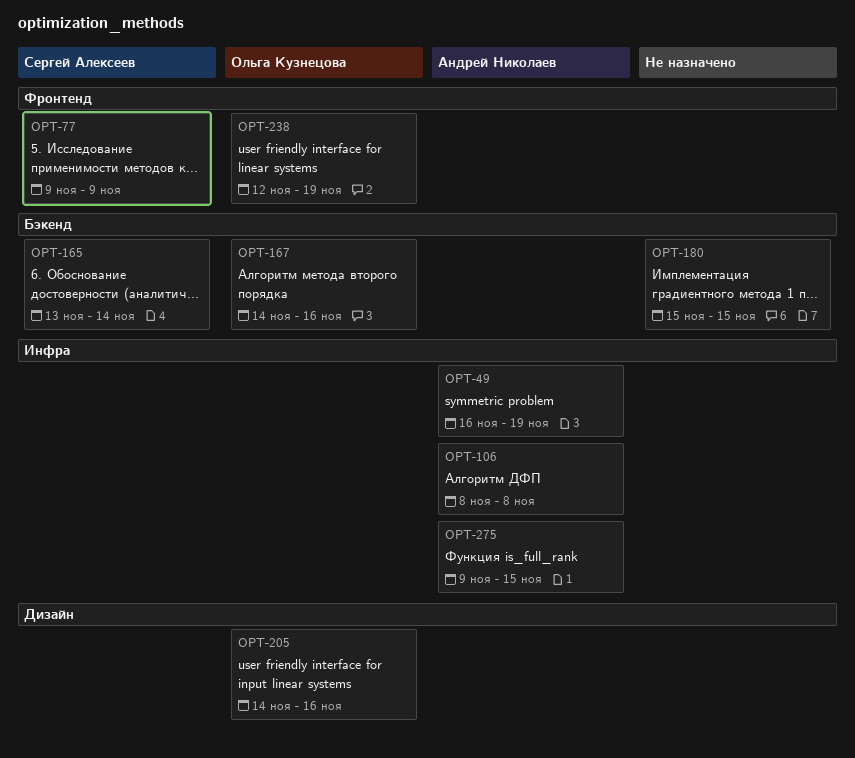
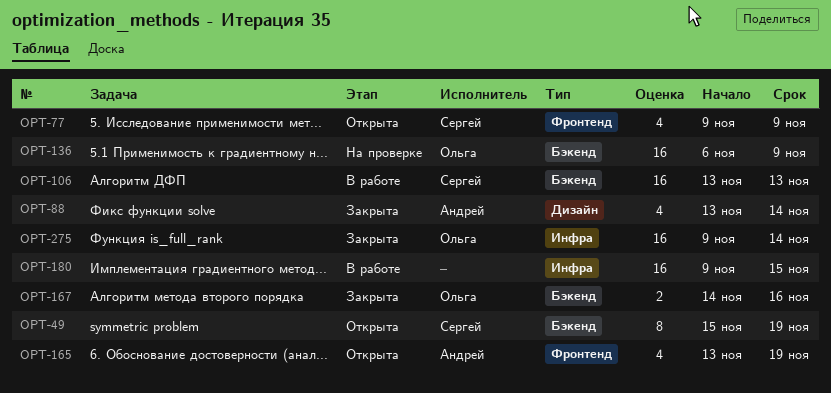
OPT-49, owner: Андрей Николаев -> Сергей Алексеев
OPT-49, label: Инфра -> Бэкенд
OPT-49, start: Nov 16 -> Nov 15
OPT-88: none -> present
OPT-106, owner: Андрей Николаев -> Сергей Алексеев
OPT-106, label: Инфра -> Бэкенд
OPT-106, start: Nov 8 -> Nov 13
OPT-106, due: Nov 8 -> Nov 13
OPT-136: none -> present
OPT-165, owner: Сергей Алексеев -> Андрей Николаев
OPT-165, label: Бэкенд -> Фронтенд
OPT-165, due: Nov 14 -> Nov 19
OPT-180, label: Бэкенд -> Инфра
OPT-180, start: Nov 15 -> Nov 9
OPT-205: present -> none
OPT-238: present -> none
OPT-275, owner: Андрей Николаев -> Ольга Кузнецова
OPT-275, due: Nov 15 -> Nov 14

